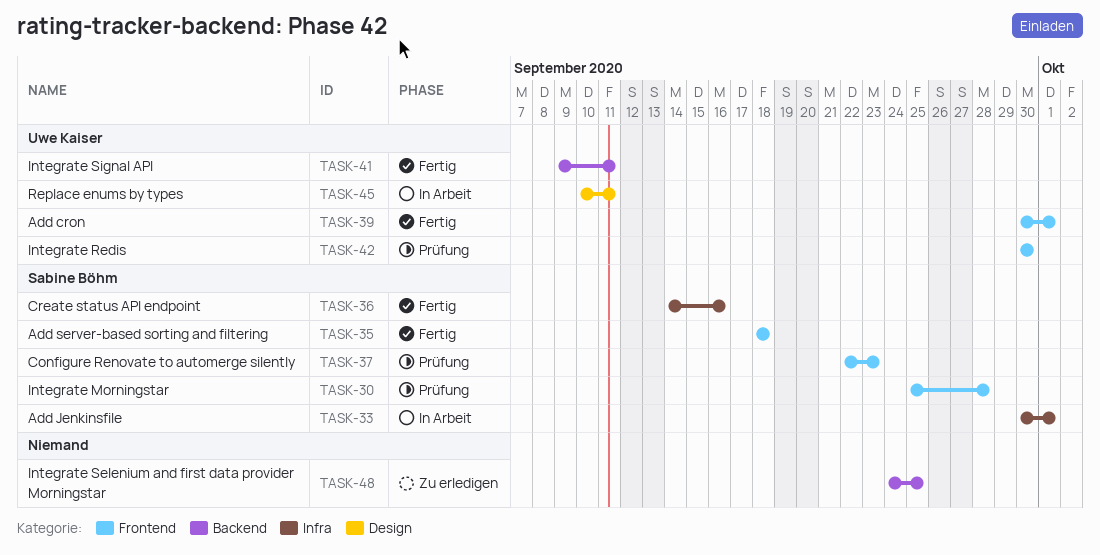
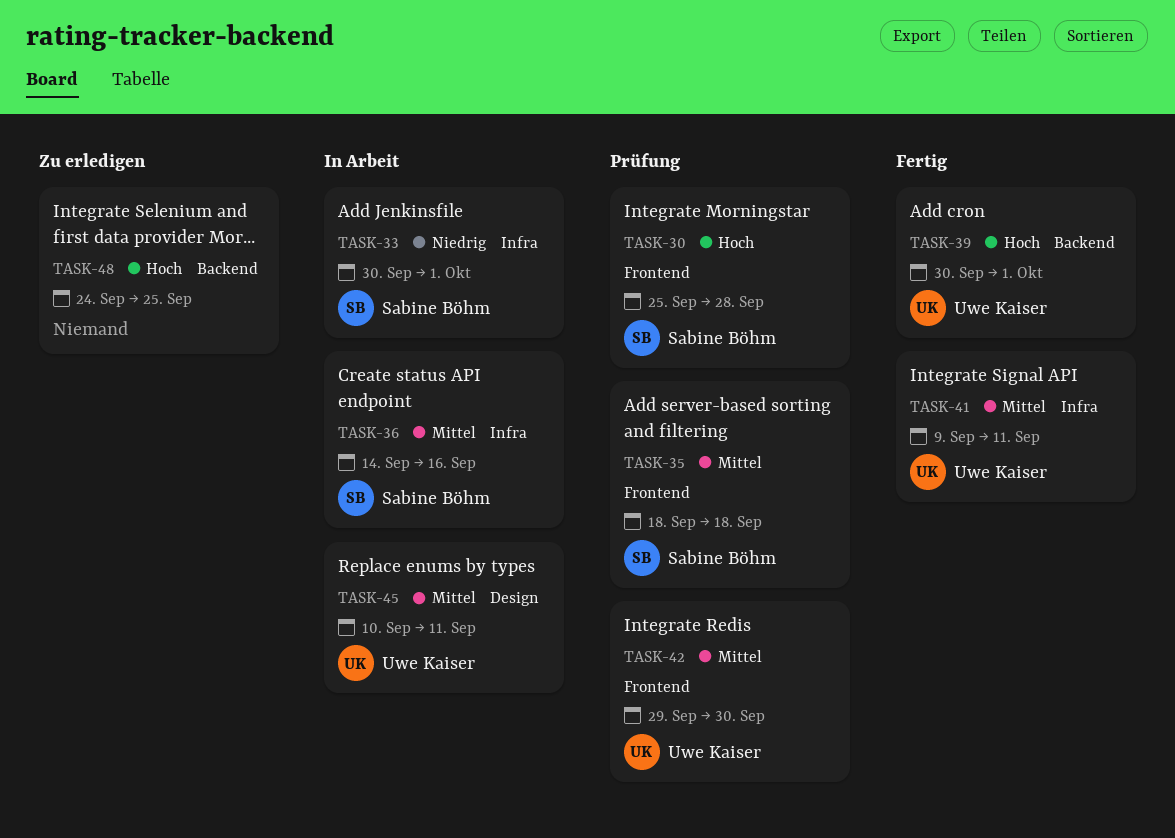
TASK-35, status: Fertig -> Prüfung
TASK-36, status: Fertig -> In Arbeit
TASK-37: present -> none
TASK-39, label: Frontend -> Backend
TASK-41, label: Backend -> Infra
TASK-42, start: Sep 30 -> Sep 29

